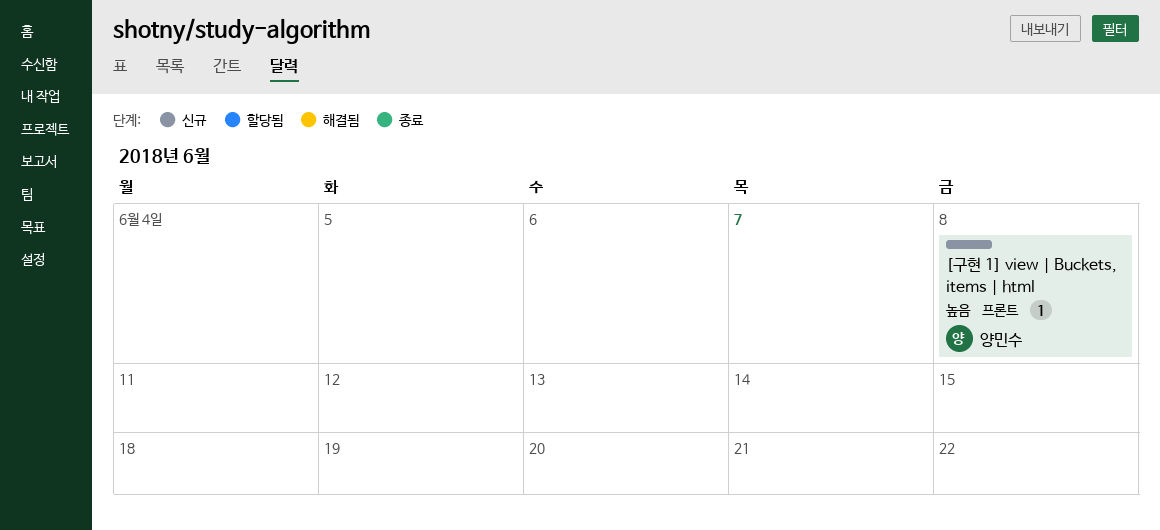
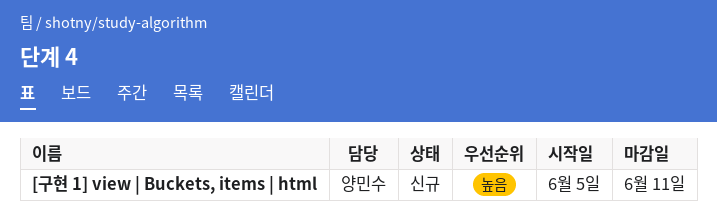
[구현 1] view | Buckets, items | html, due: Jun 8 -> Jun 11

